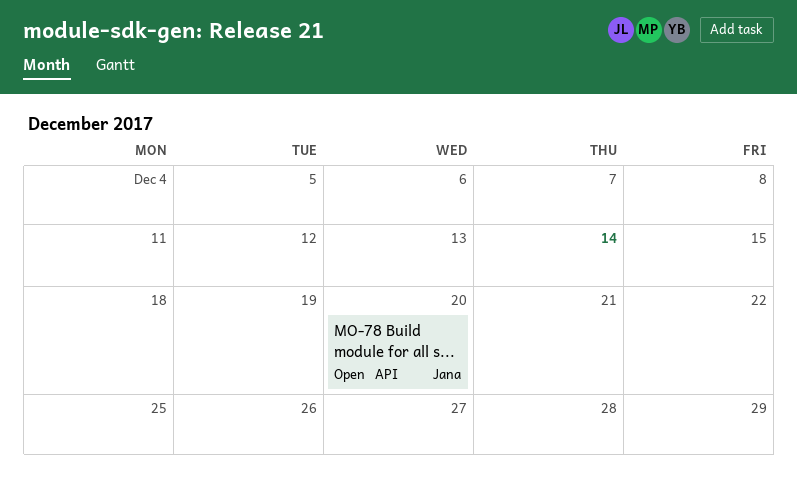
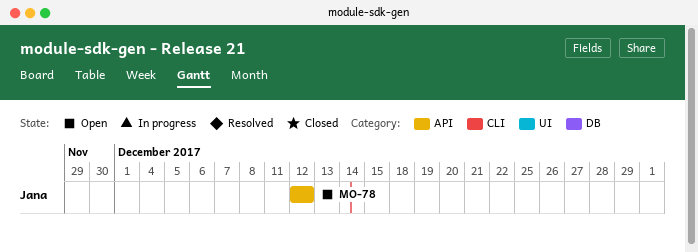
MO-78, due: Dec 20 -> Dec 12

